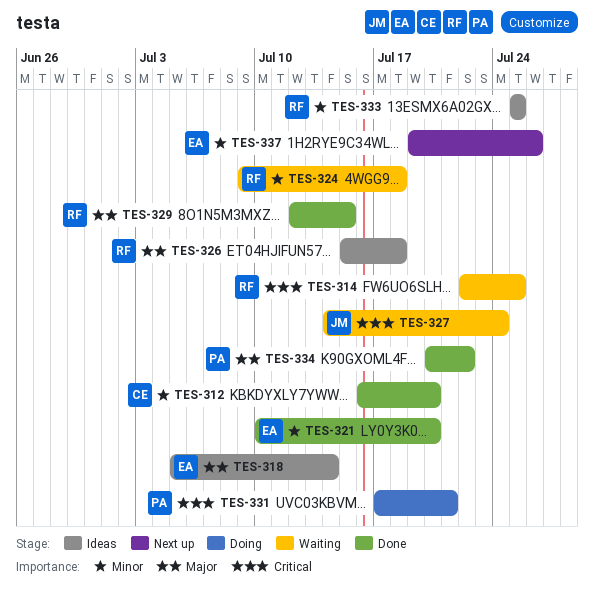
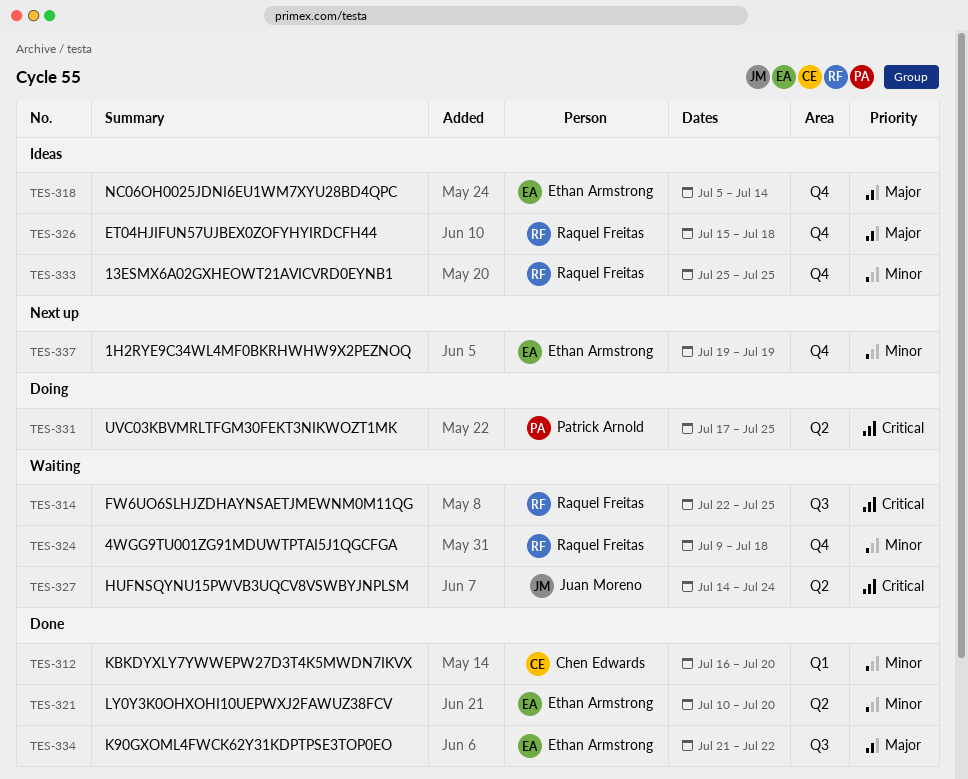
TES-329: present -> none
TES-331, due: Jul 21 -> Jul 25
TES-334, owner: Patrick Arnold -> Ethan Armstrong
TES-334, start: Jul 20 -> Jul 21
TES-337, due: Jul 26 -> Jul 19

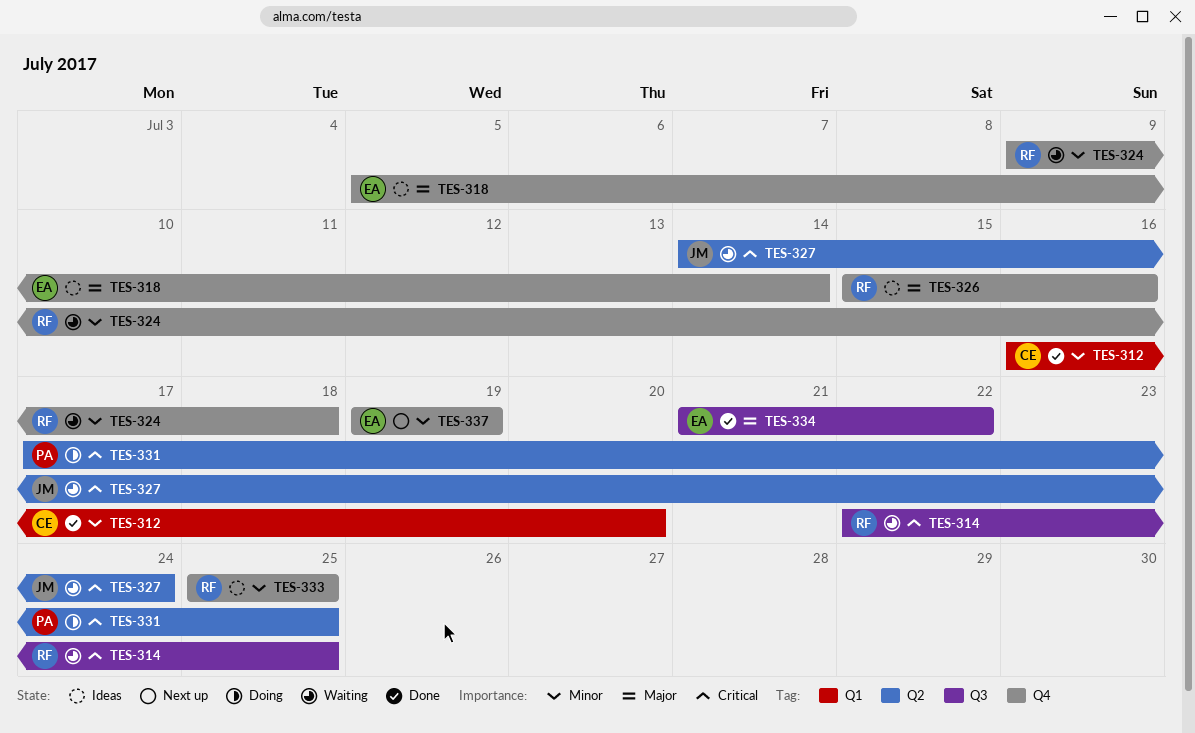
TES-321: present -> none
TES-326, due: Jul 18 -> Jul 16

